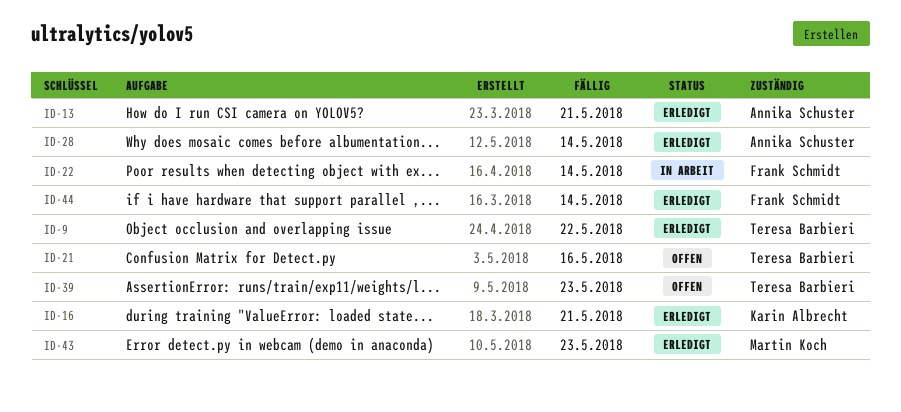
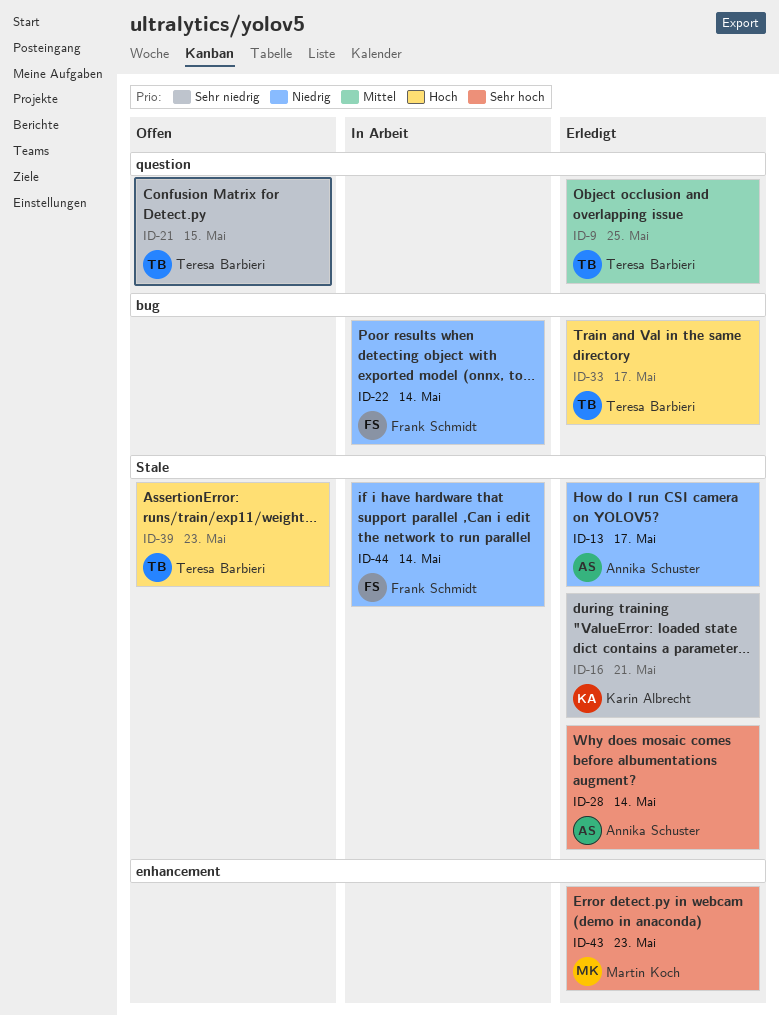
ID-9, due: May 22 -> May 25
ID-13, due: May 21 -> May 17
ID-21, due: May 16 -> May 15
ID-33: none -> present
ID-44, status: Erledigt -> In Arbeit

